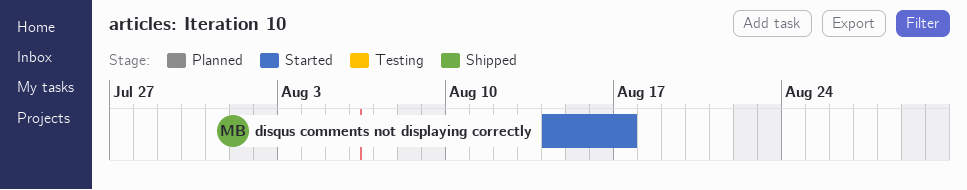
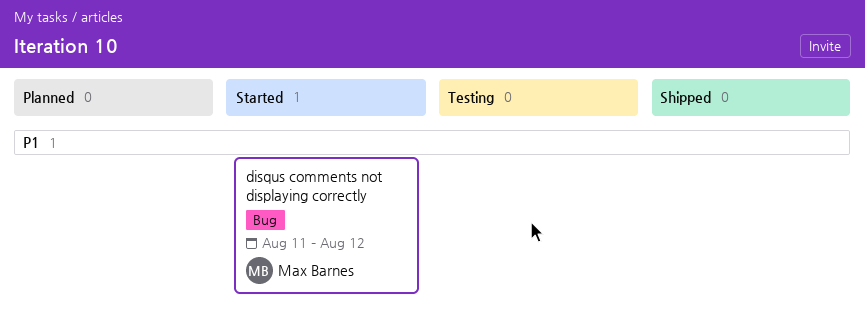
disqus comments not displaying correctly, start: Aug 14 -> Aug 11
disqus comments not displaying correctly, due: Aug 17 -> Aug 12

